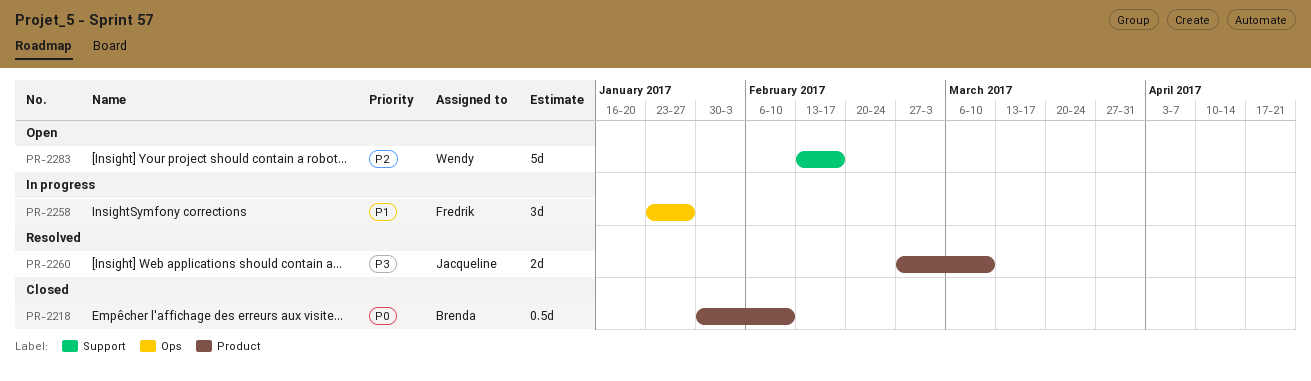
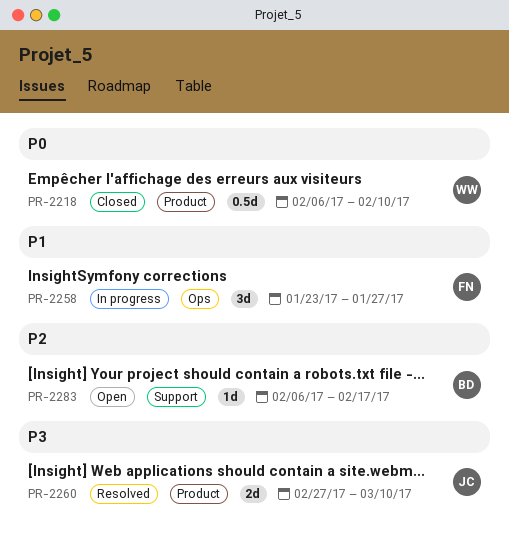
PR-2218, owner: Brenda -> Wendy
PR-2218, start: Jan 30 -> Feb 6
PR-2283, owner: Wendy -> Brenda
PR-2283, estimate: 5d -> 1d
PR-2283, start: Feb 13 -> Feb 6

